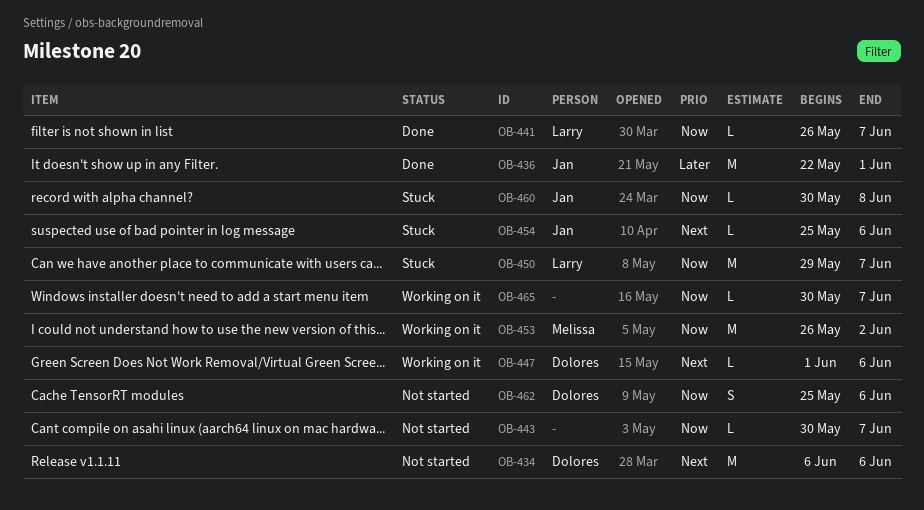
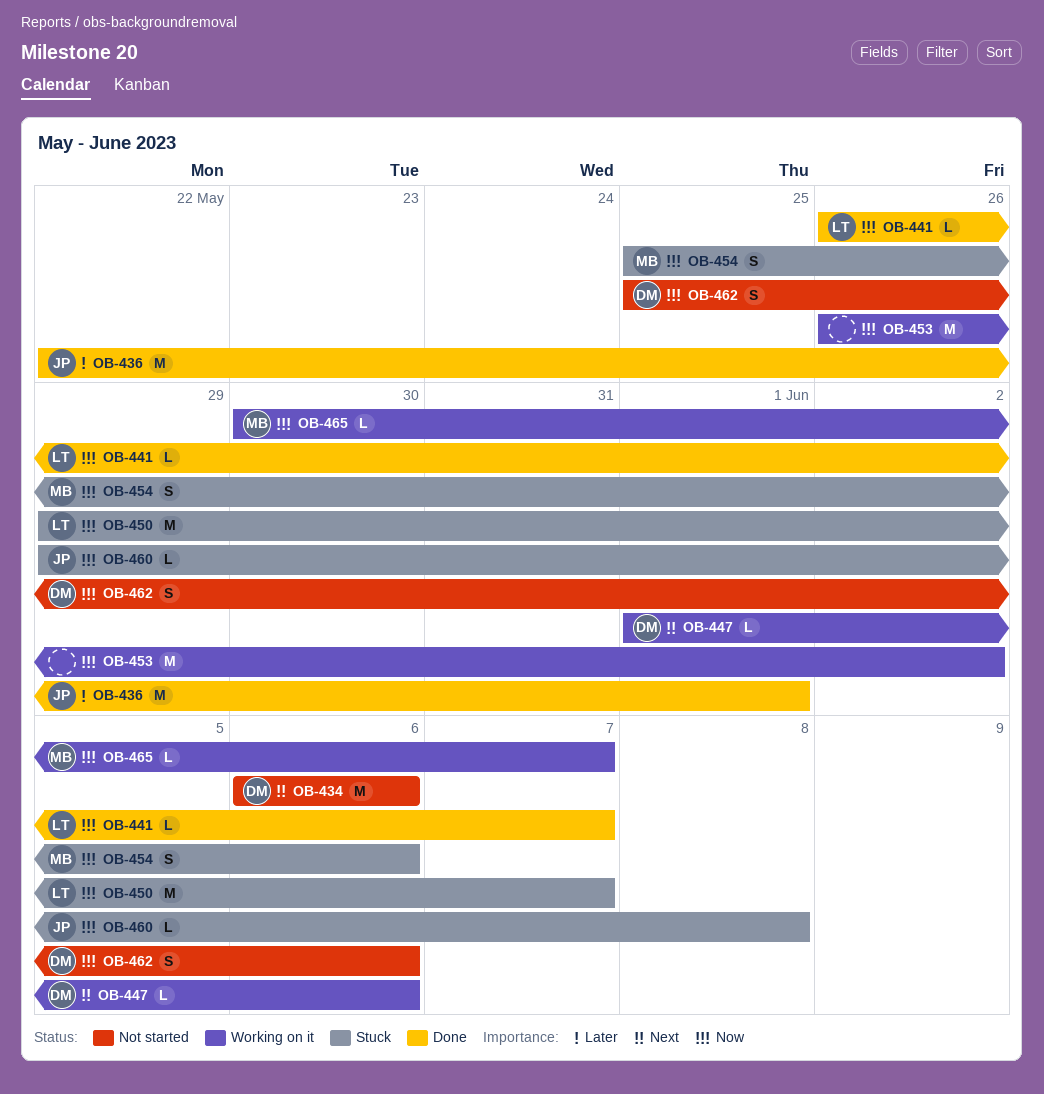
OB-443: present -> none
OB-453, owner: Melissa -> none
OB-454, owner: Jan -> Melissa
OB-454, priority: Next -> Now
OB-454, estimate: L -> S
OB-460, start: May 30 -> May 29
OB-465, owner: none -> Melissa

